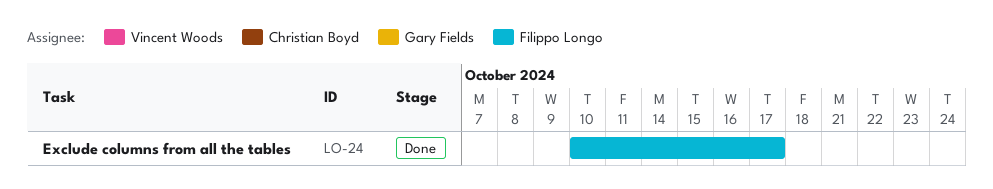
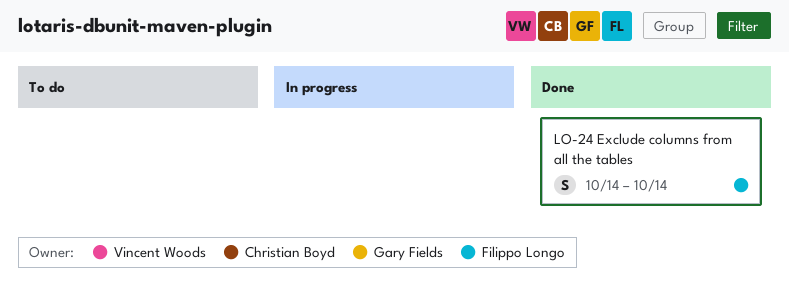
LO-24, start: Oct 10 -> Oct 14
LO-24, due: Oct 17 -> Oct 14

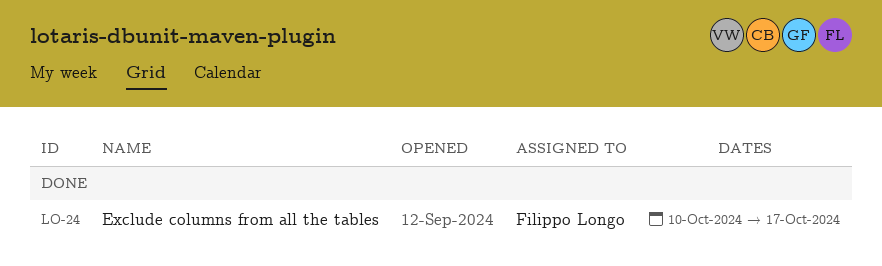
LO-24, start: Oct 14 -> Oct 10
LO-24, due: Oct 14 -> Oct 17

